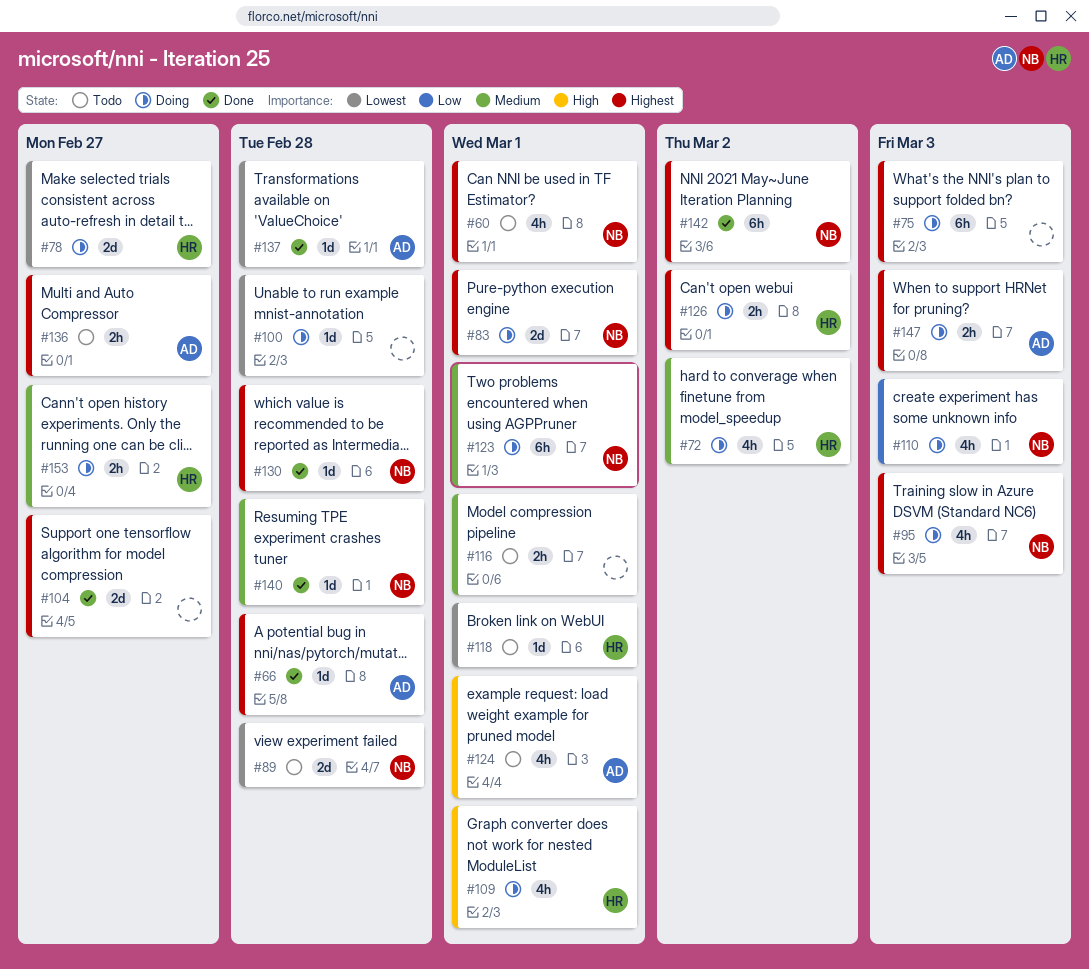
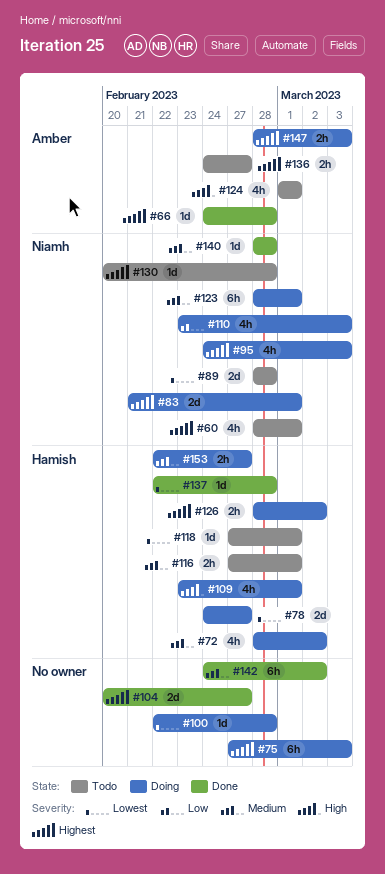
#116, owner: none -> Hamish
#130, status: Done -> Todo
#137, owner: Amber -> Hamish
#142, owner: Niamh -> none
#142, priority: Highest -> Medium

